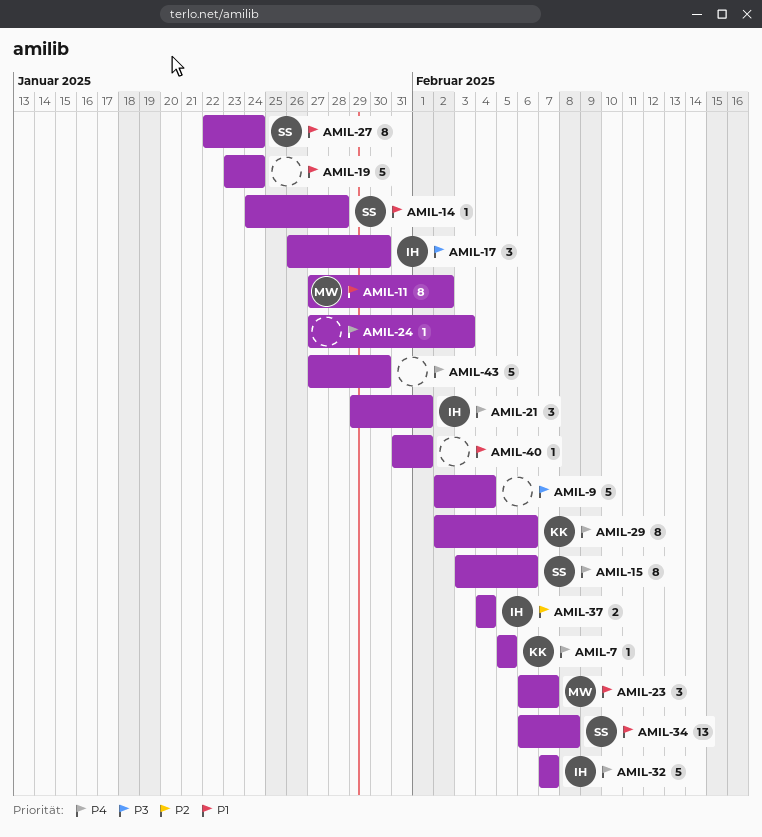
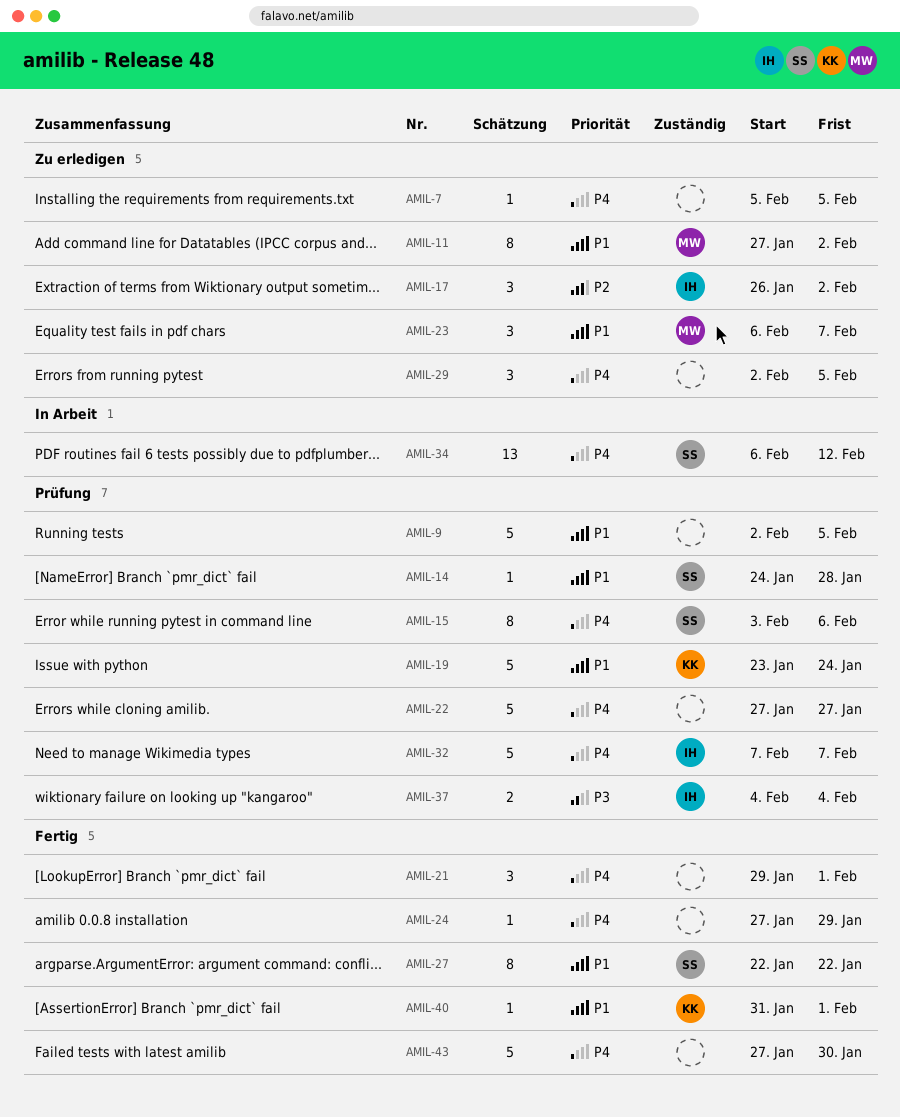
AMIL-7, owner: KK -> none
AMIL-9, priority: P3 -> P1
AMIL-9, due: Feb 4 -> Feb 5
AMIL-17, priority: P3 -> P2
AMIL-17, due: Jan 30 -> Feb 2
AMIL-19, owner: none -> KK
AMIL-21, owner: IH -> none
AMIL-22: none -> present
AMIL-24, due: Feb 3 -> Jan 29
AMIL-27, due: Jan 24 -> Jan 22
AMIL-29, owner: KK -> none
AMIL-29, estimate: 8 -> 3
AMIL-29, due: Feb 6 -> Feb 5
AMIL-34, priority: P1 -> P4
AMIL-34, due: Feb 8 -> Feb 12
AMIL-37, priority: P2 -> P3
AMIL-40, owner: none -> KK

